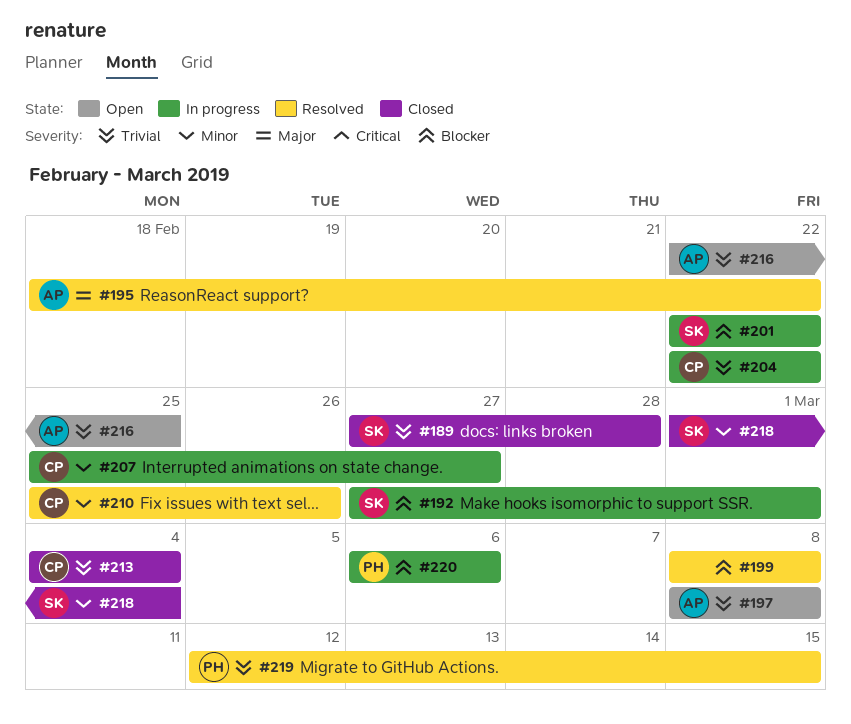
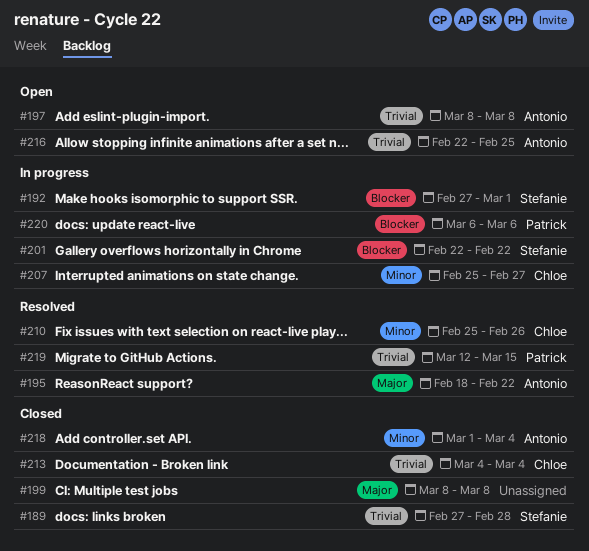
#199, status: Resolved -> Closed
#199, priority: Blocker -> Major
#204: present -> none
#218, owner: Stefanie -> Antonio

